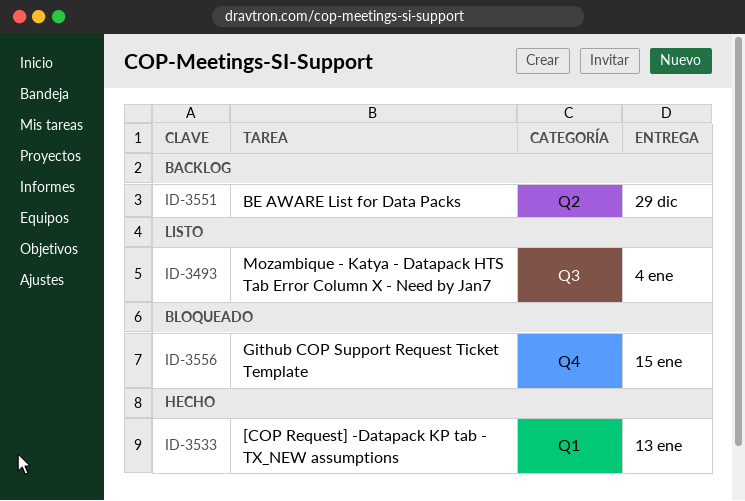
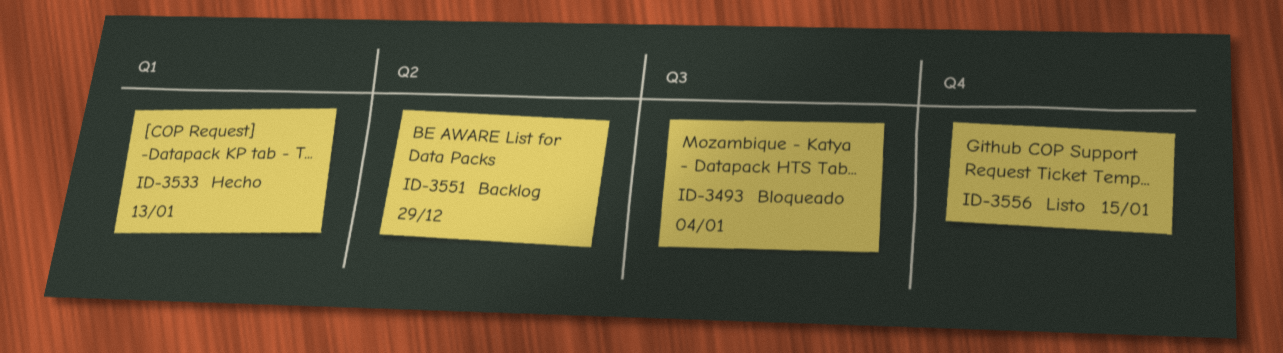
ID-3493, status: Listo -> Bloqueado
ID-3556, status: Bloqueado -> Listo

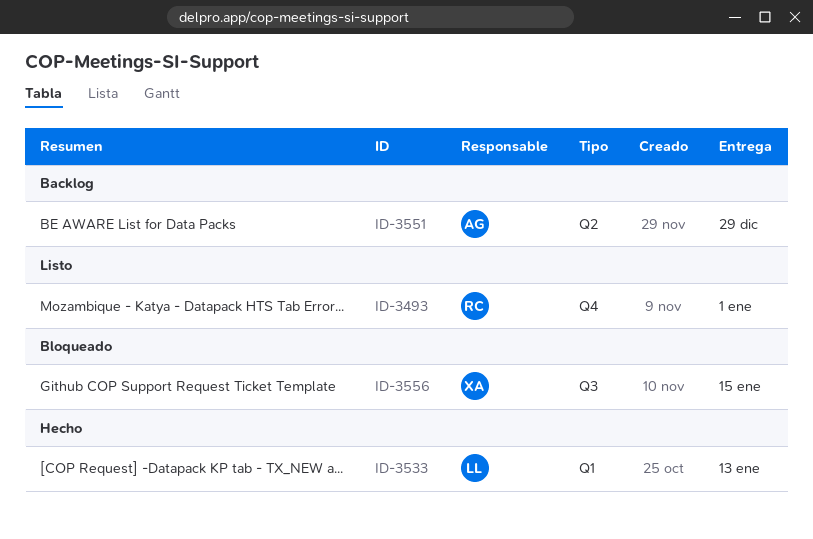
ID-3493, status: Bloqueado -> Listo
ID-3493, label: Q3 -> Q4
ID-3493, due: Jan 4 -> Jan 1
ID-3556, status: Listo -> Bloqueado
ID-3556, label: Q4 -> Q3

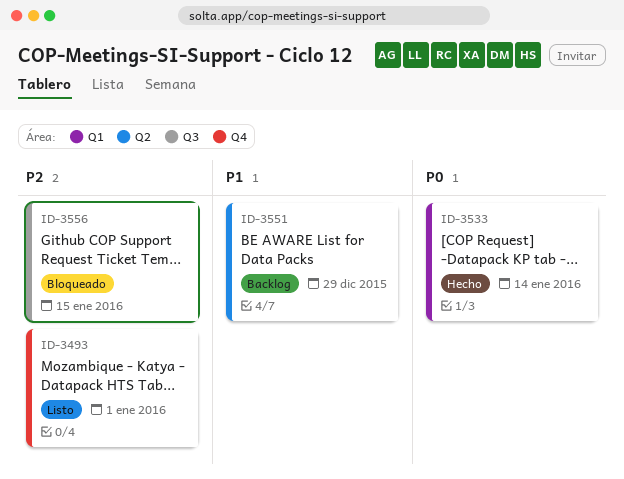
ID-3533, due: Jan 13 -> Jan 14

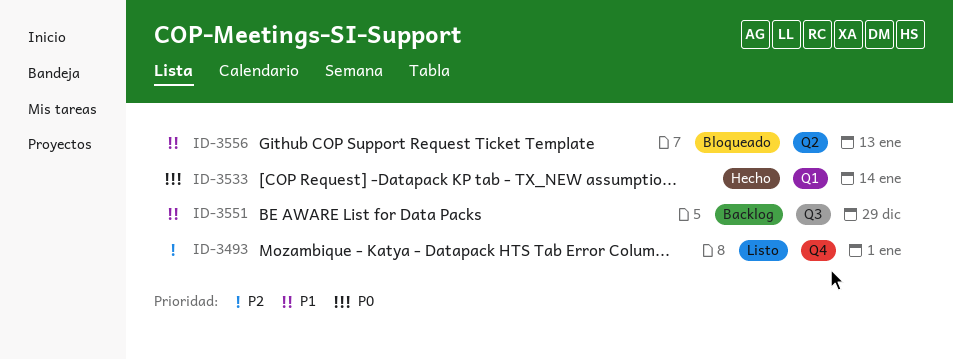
ID-3551, label: Q2 -> Q3
ID-3556, priority: P2 -> P1
ID-3556, label: Q3 -> Q2
ID-3556, due: Jan 15 -> Jan 13

